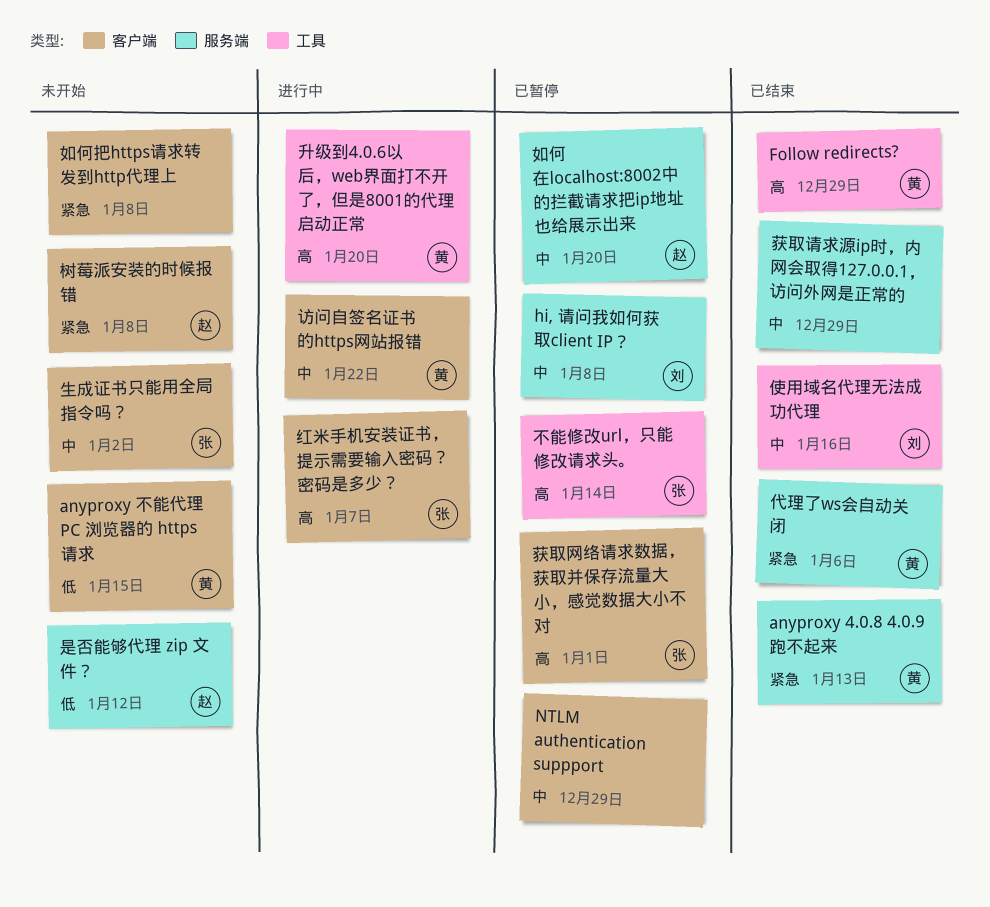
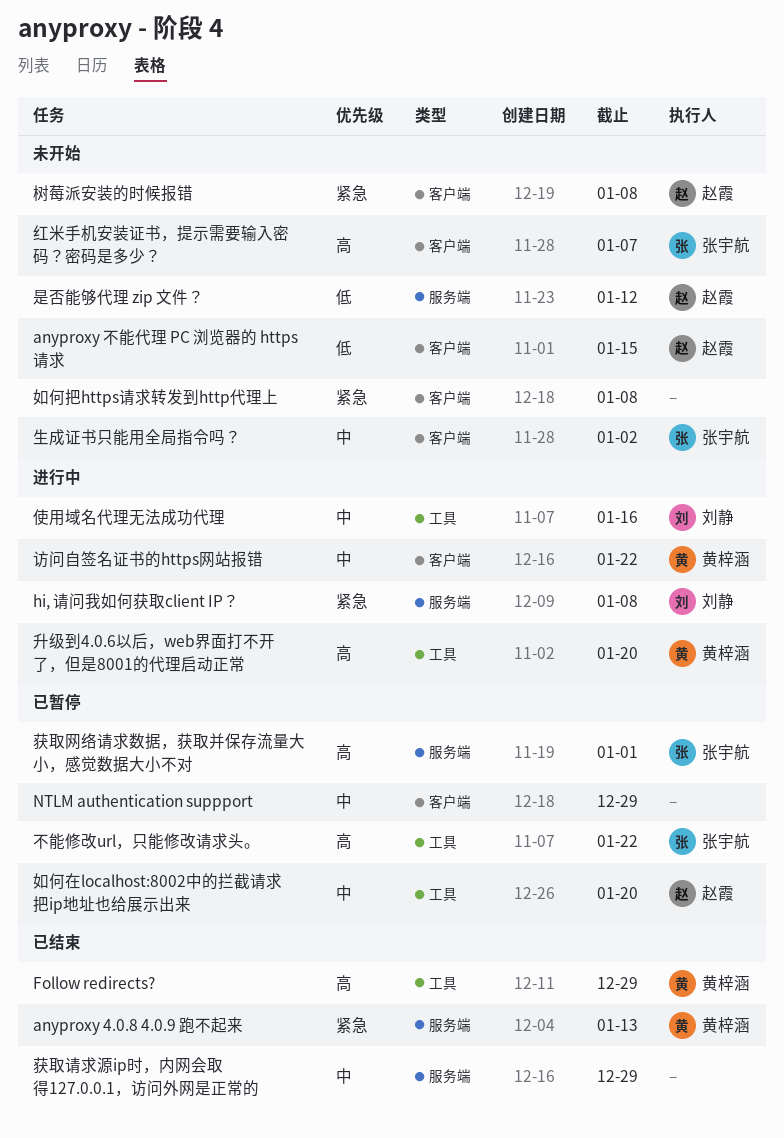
anyproxy 不能代理 PC 浏览器的 https 请求, owner: 黄梓涵 -> 赵霞
hi, 请问我如何获取client IP？, status: 已暂停 -> 进行中
hi, 请问我如何获取client IP？, priority: 中 -> 紧急
不能修改url，只能修改请求头。, due: Jan 14 -> Jan 22
代理了ws会自动关闭: present -> none
使用域名代理无法成功代理, status: 已结束 -> 进行中
如何在localhost:8002中的拦截请求把ip地址也给展示出来, label: 服务端 -> 工具
红米手机安装证书，提示需要输入密码？密码是多少？, status: 进行中 -> 未开始
获取网络请求数据，获取并保存流量大小，感觉数据大小不对, label: 客户端 -> 服务端

